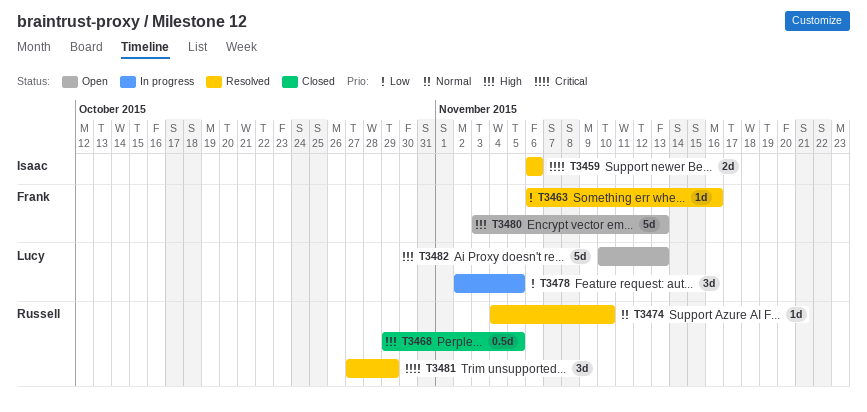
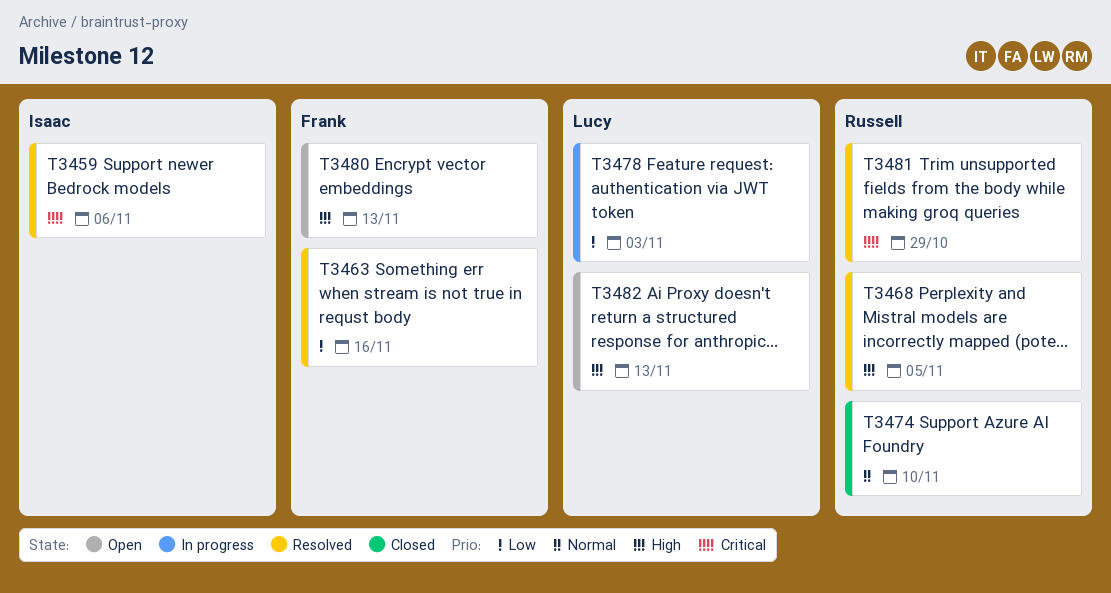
T3468, status: Closed -> Resolved
T3474, status: Resolved -> Closed
T3478, due: Nov 5 -> Nov 3

